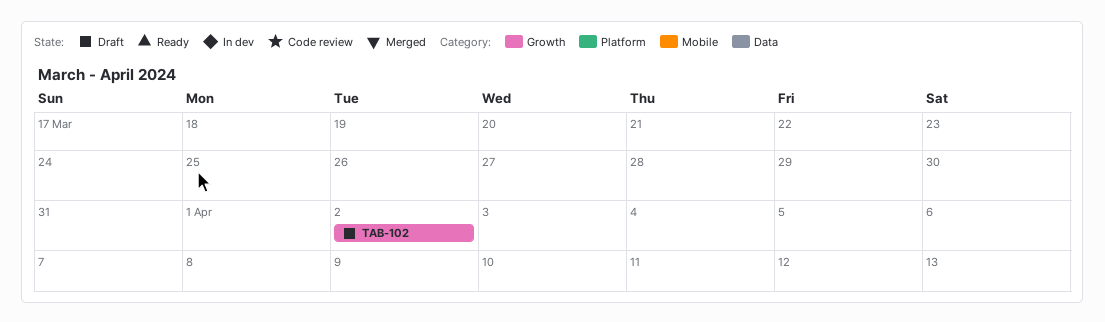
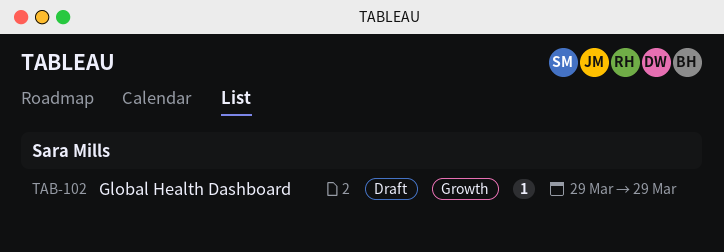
TAB-102, start: Apr 2 -> Mar 29
TAB-102, due: Apr 2 -> Mar 29

